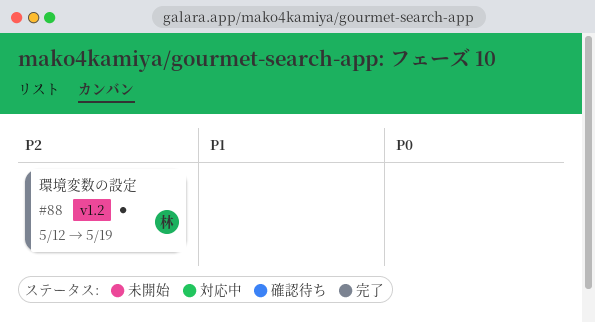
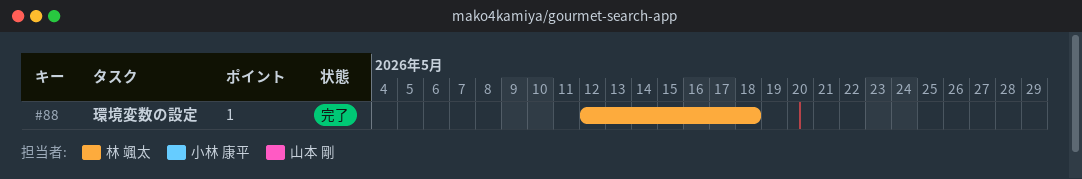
#88, due: May 19 -> May 18

